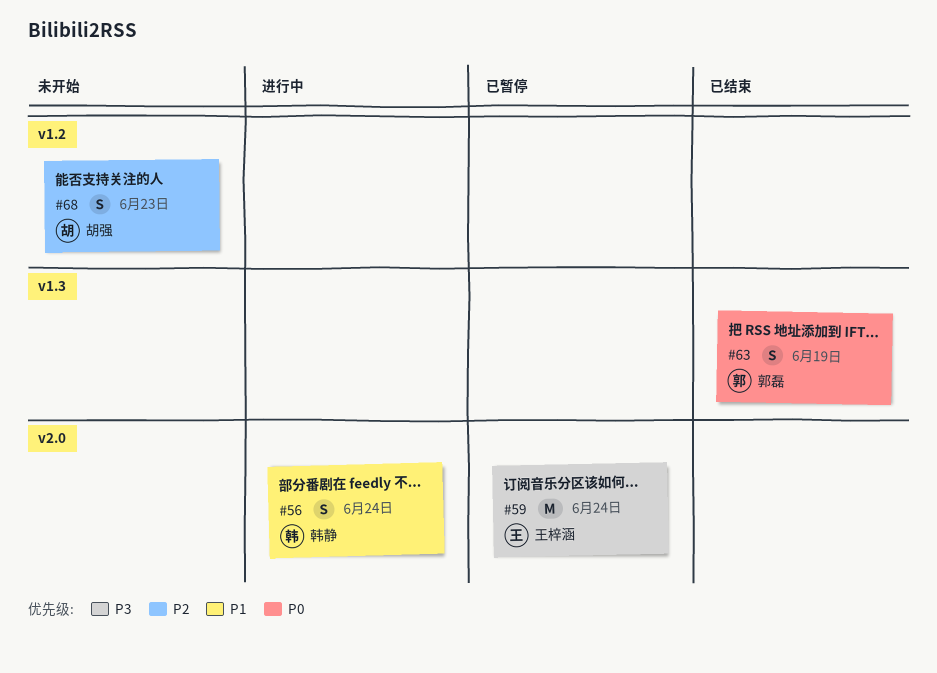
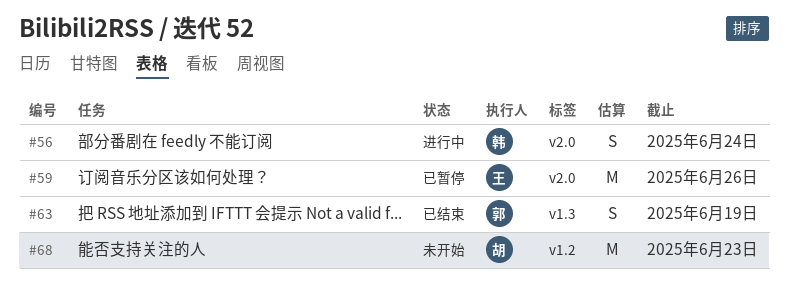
#59, due: Jun 24 -> Jun 26
#68, estimate: S -> M

